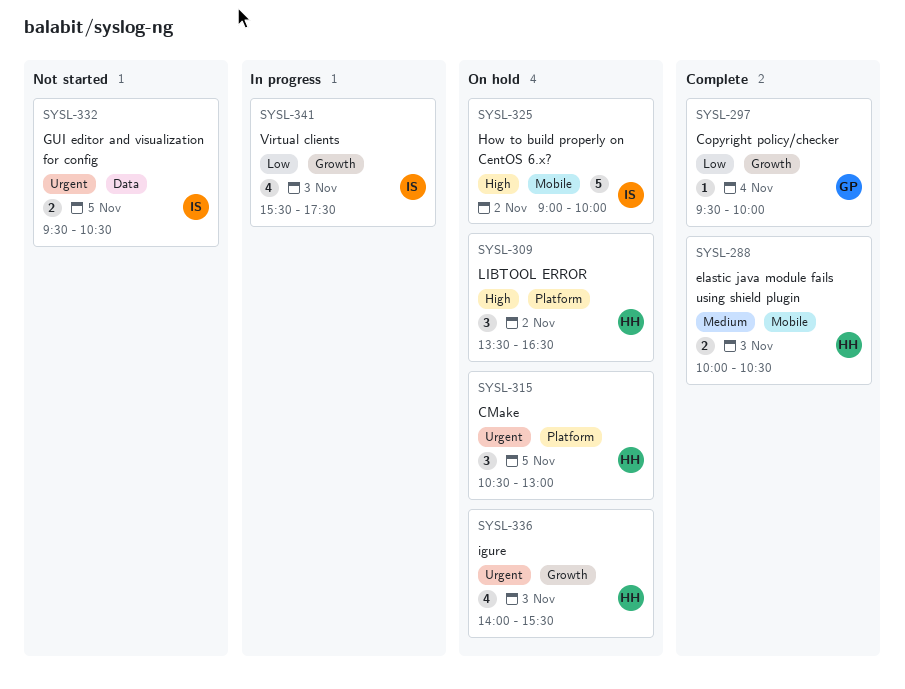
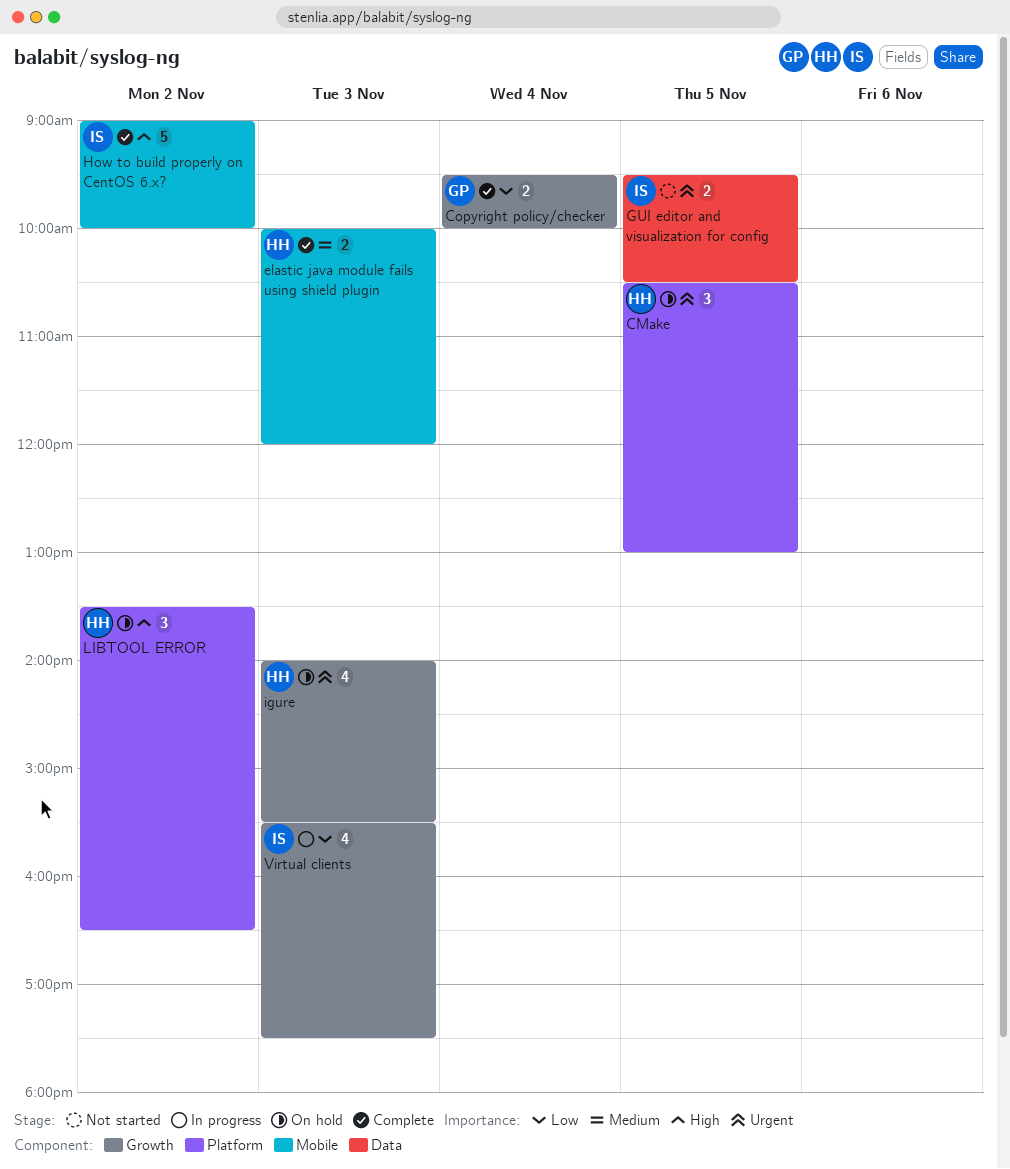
Copyright policy/checker, estimate: 1 -> 2
elastic java module fails using shield plugin, ends: 10:30 -> 12:00
How to build properly on CentOS 6.x?, status: On hold -> Complete

